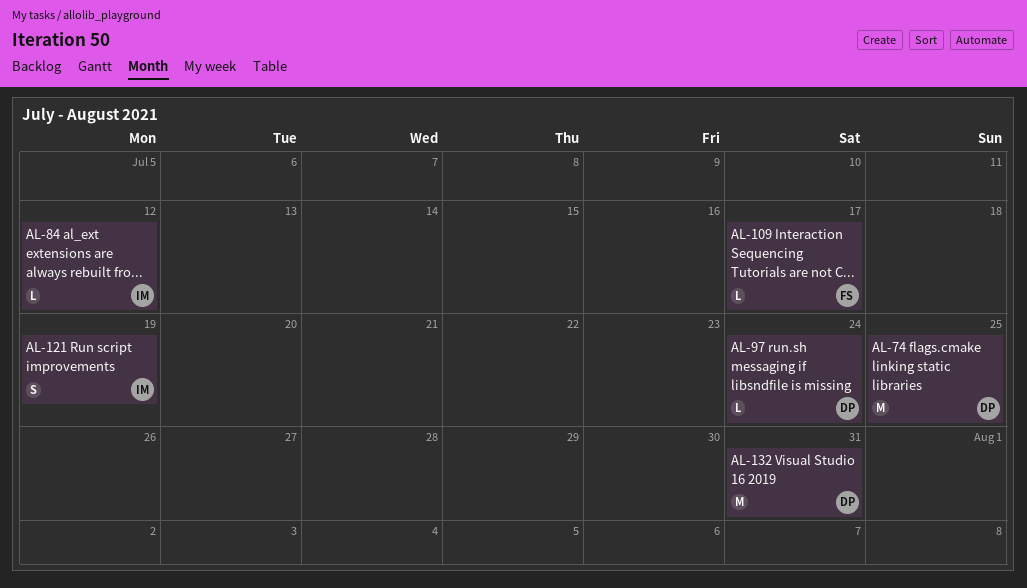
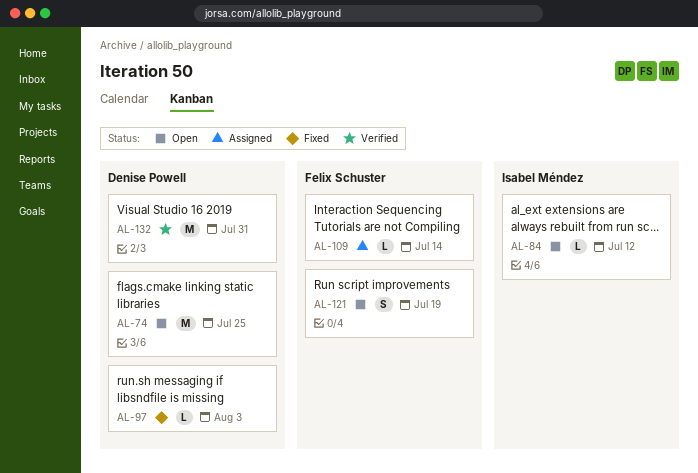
AL-97, due: Jul 24 -> Aug 3
AL-109, due: Jul 17 -> Jul 14
AL-121, owner: Isabel Méndez -> Felix Schuster

